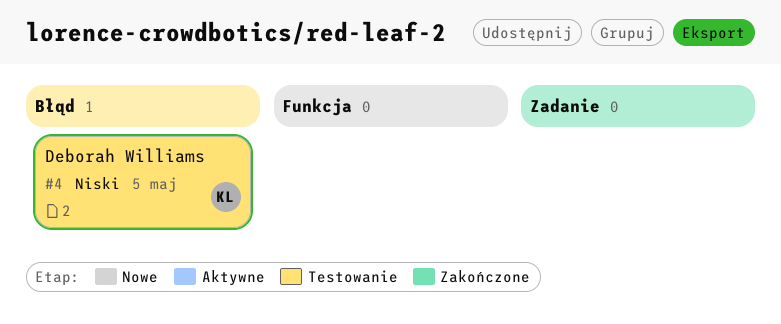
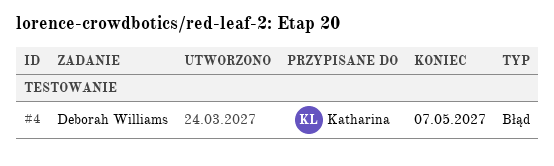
#4, due: May 5 -> May 7

